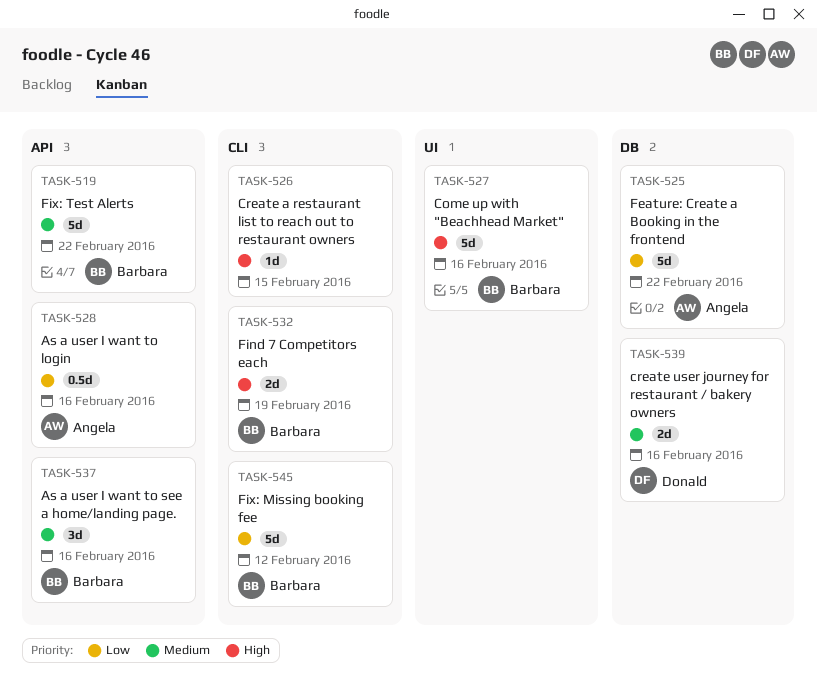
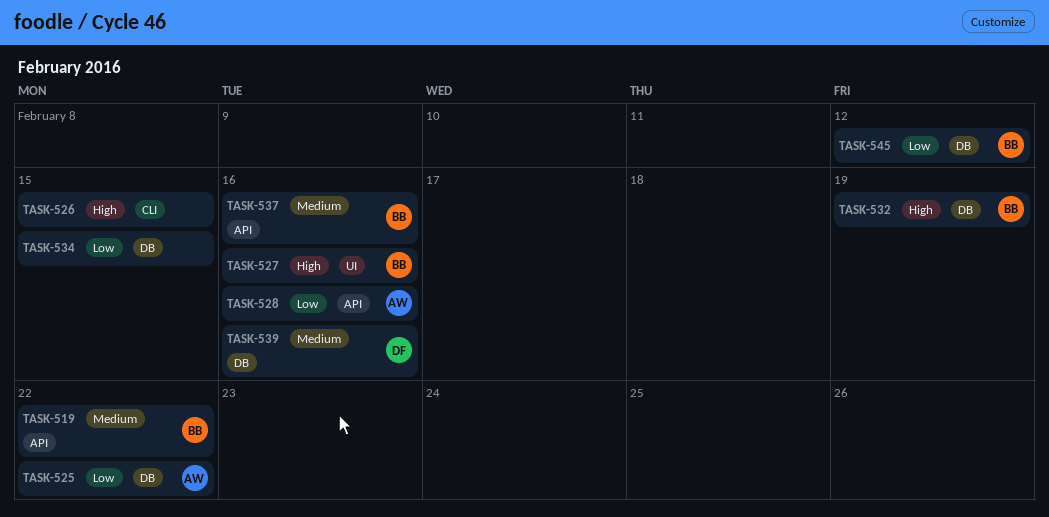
TASK-532, label: CLI -> DB
TASK-534: none -> present
TASK-545, label: CLI -> DB

